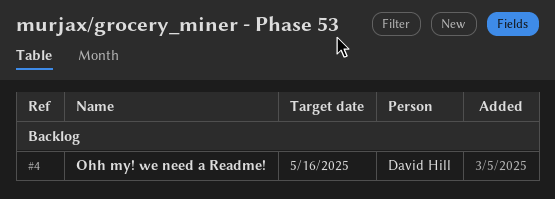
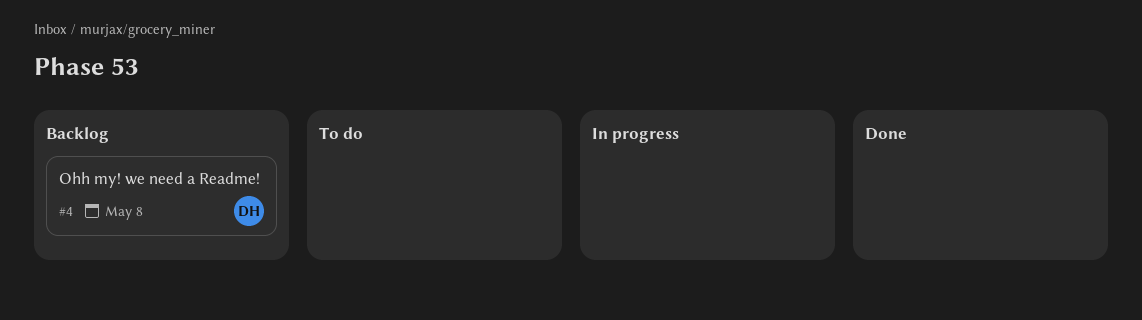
#4, due: May 16 -> May 8

